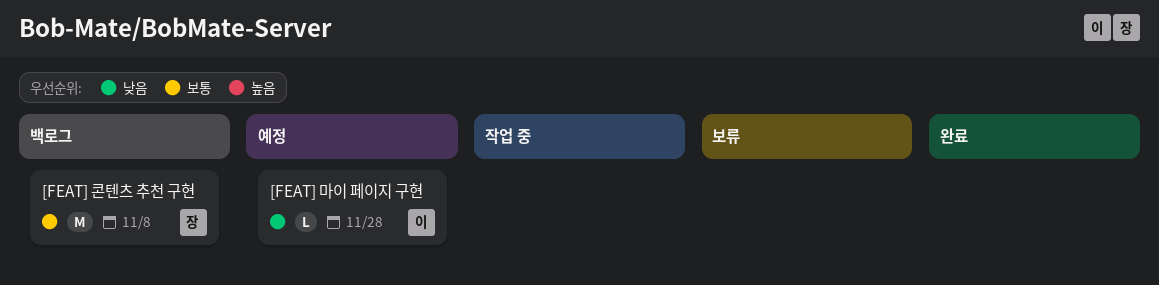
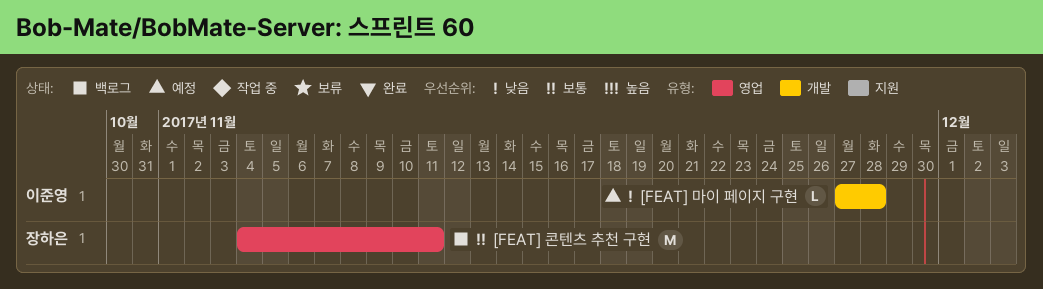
[FEAT] 콘텐츠 추천 구현, due: Nov 8 -> Nov 11

